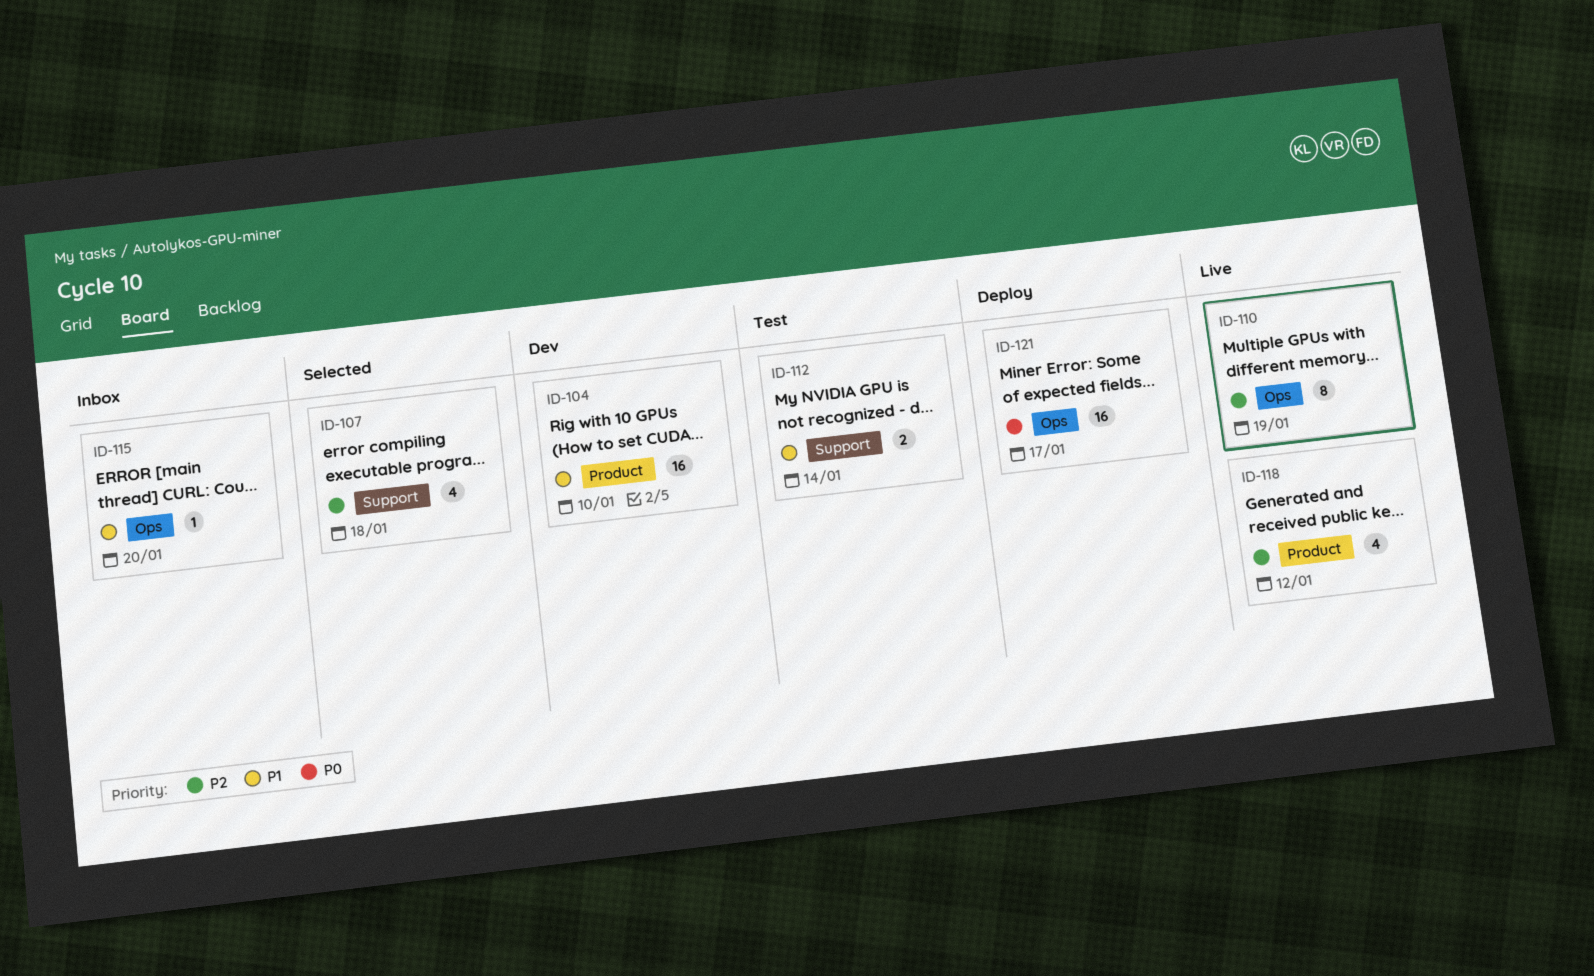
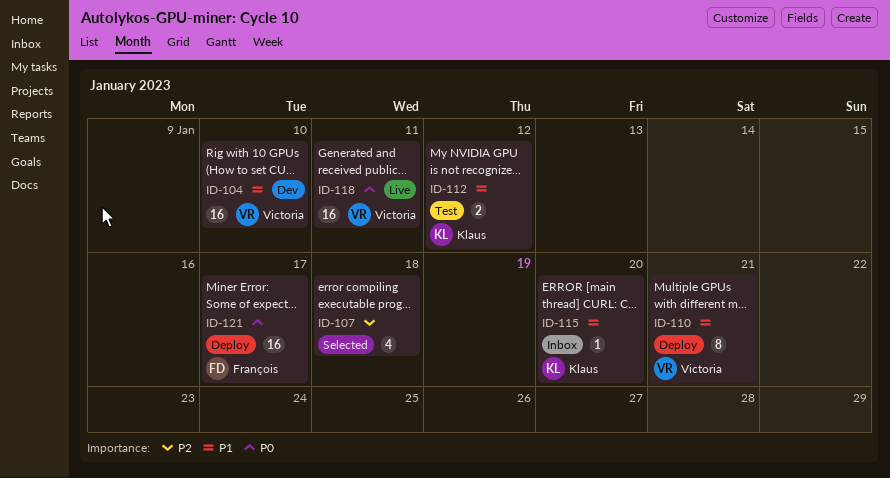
ID-110, status: Live -> Deploy
ID-110, priority: P2 -> P1
ID-110, due: Jan 19 -> Jan 21
ID-112, due: Jan 14 -> Jan 12
ID-118, priority: P2 -> P0
ID-118, estimate: 4 -> 16
ID-118, due: Jan 12 -> Jan 11

